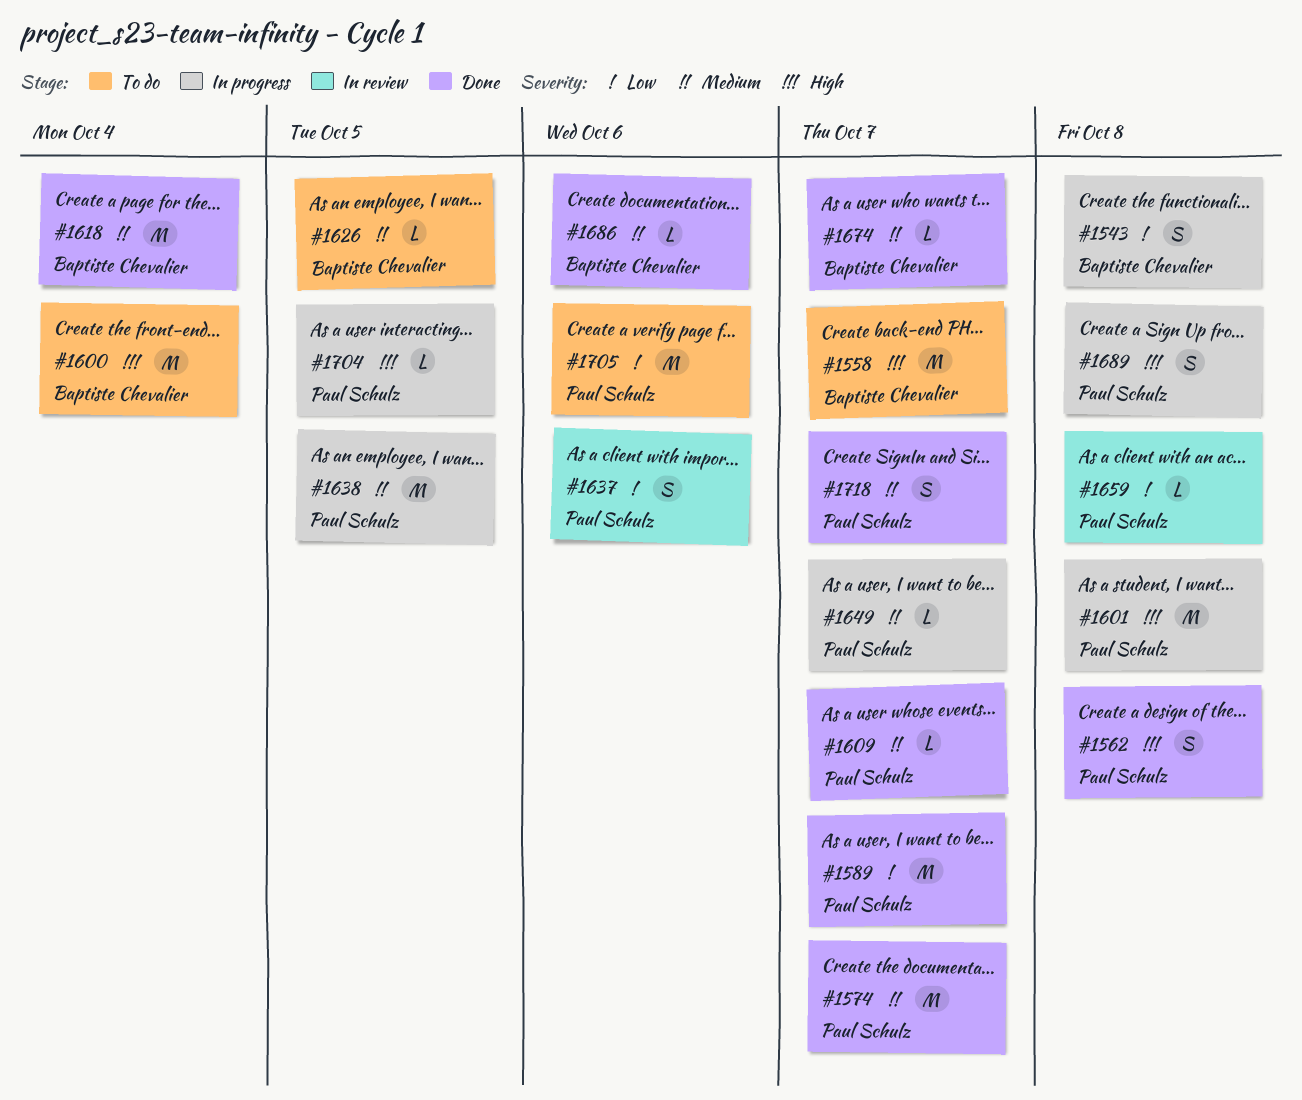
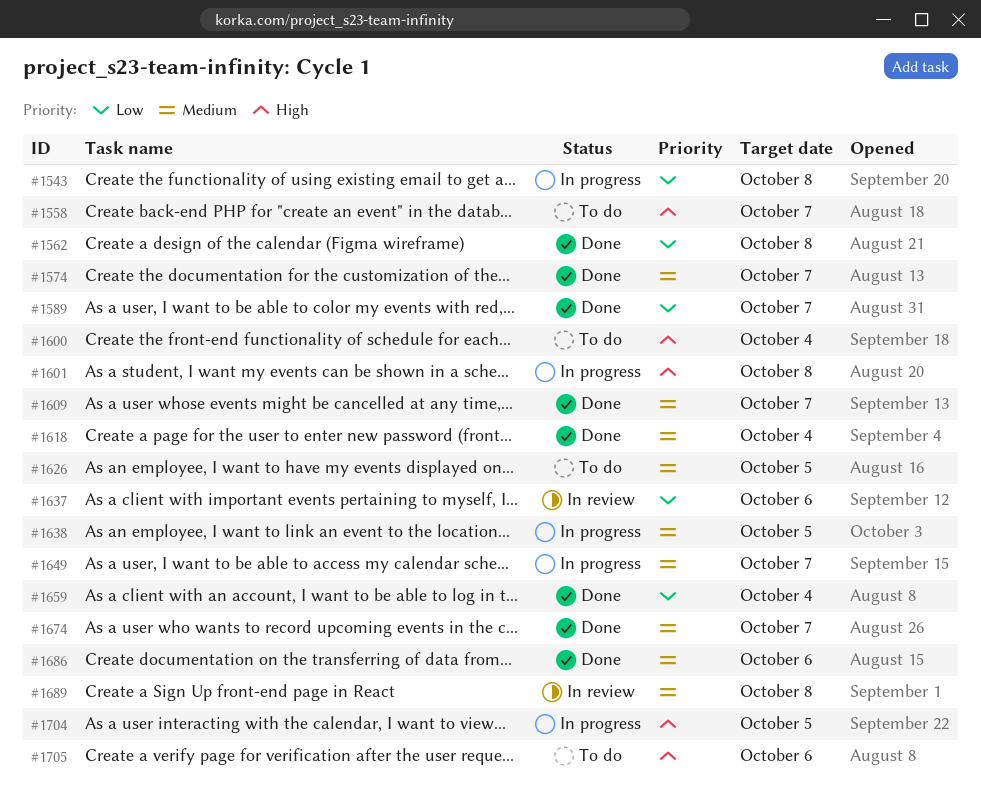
#1562, priority: High -> Low
#1659, status: In review -> Done
#1659, due: Oct 8 -> Oct 4
#1689, status: In progress -> In review
#1689, priority: High -> Medium
#1705, priority: Low -> High
#1718: present -> none

